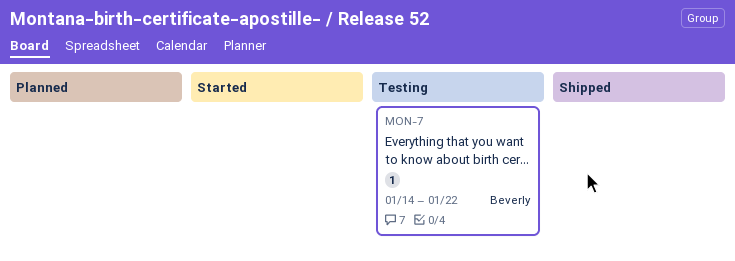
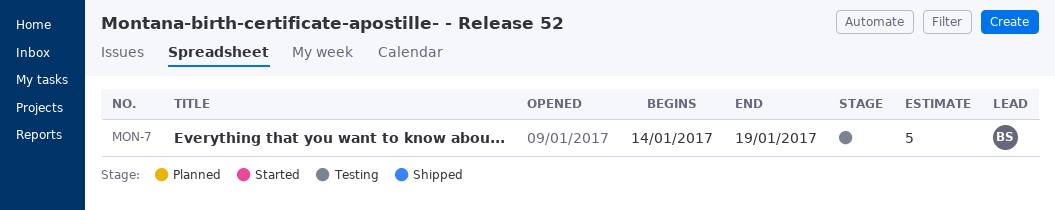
MON-7, estimate: 1 -> 5
MON-7, due: Jan 22 -> Jan 19

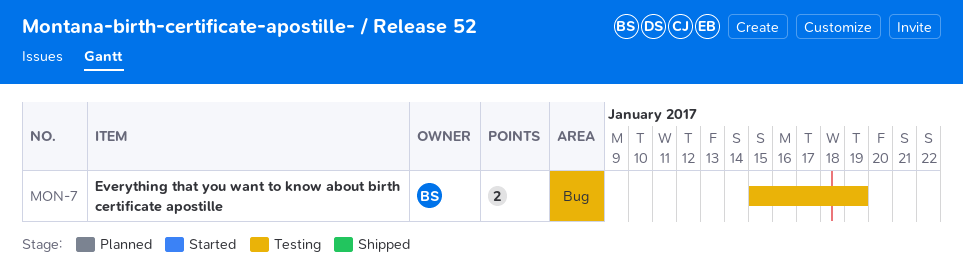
MON-7, estimate: 5 -> 2
MON-7, start: Jan 14 -> Jan 15

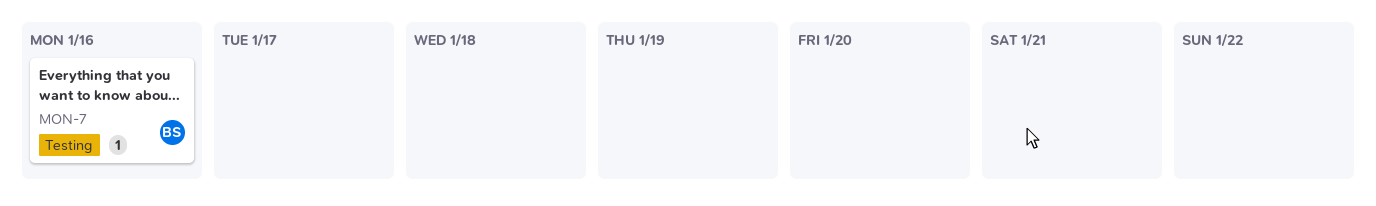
MON-7, estimate: 2 -> 1
MON-7, due: Jan 19 -> Jan 16

